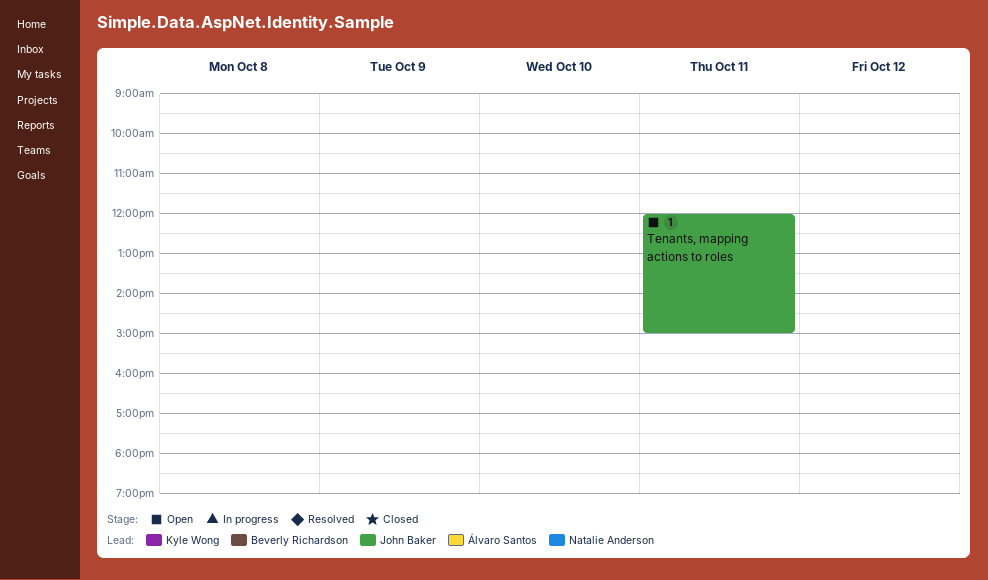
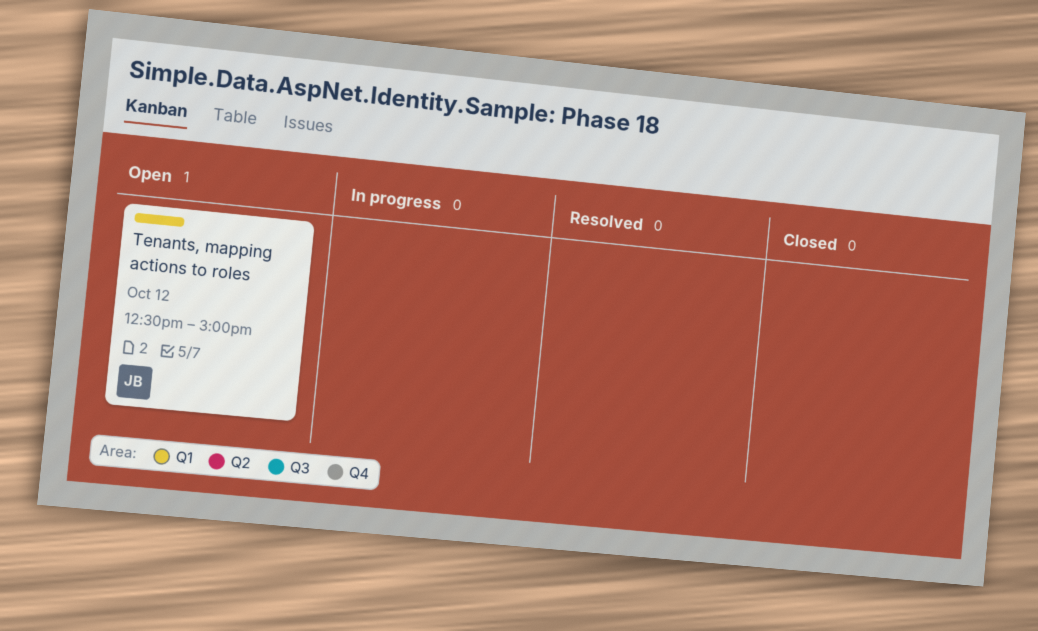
Tenants, mapping actions to roles, day: Oct 11 -> Oct 12
Tenants, mapping actions to roles, begins: 12:00 -> 12:30

